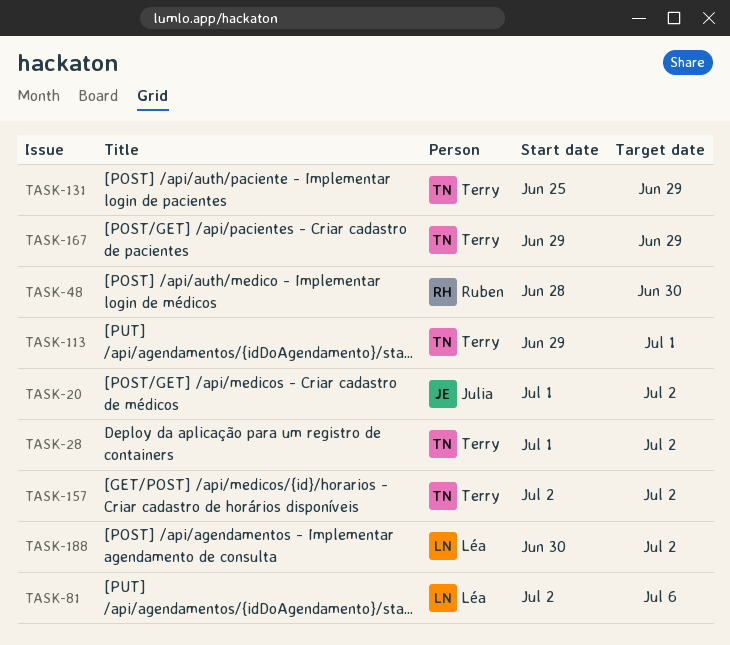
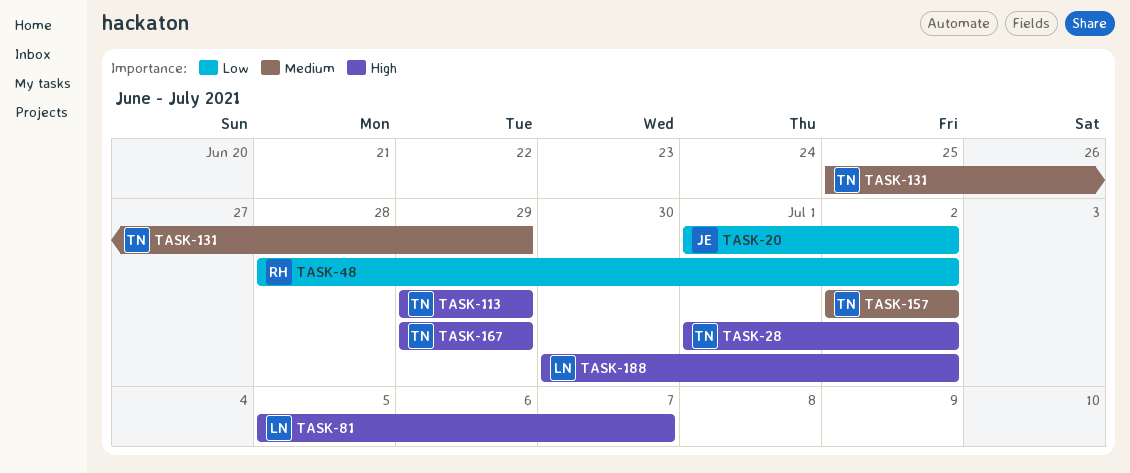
TASK-48, due: Jun 30 -> Jul 2
TASK-81, start: Jul 2 -> Jul 5
TASK-81, due: Jul 6 -> Jul 7
TASK-113, due: Jul 1 -> Jun 29

